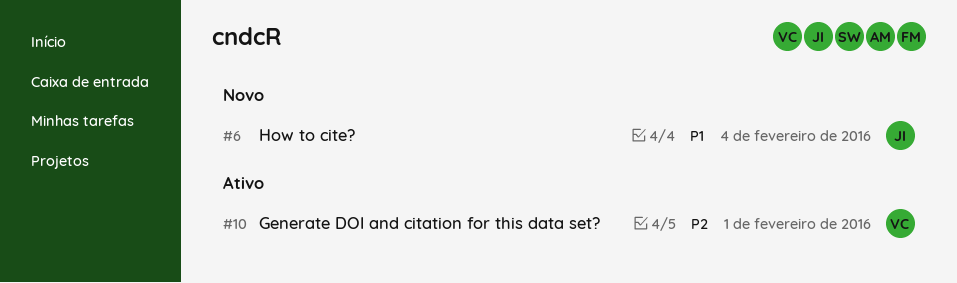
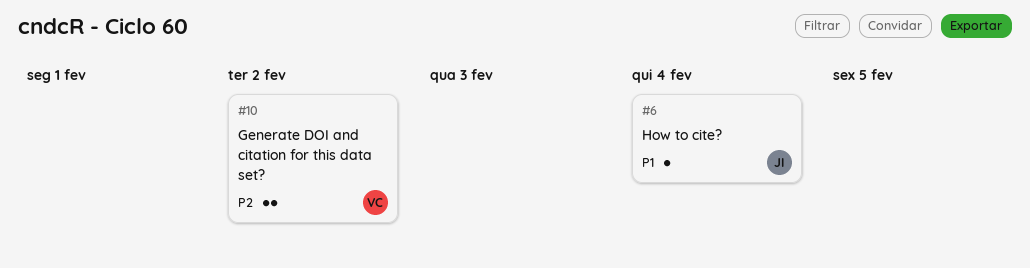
#10, due: Feb 1 -> Feb 2

